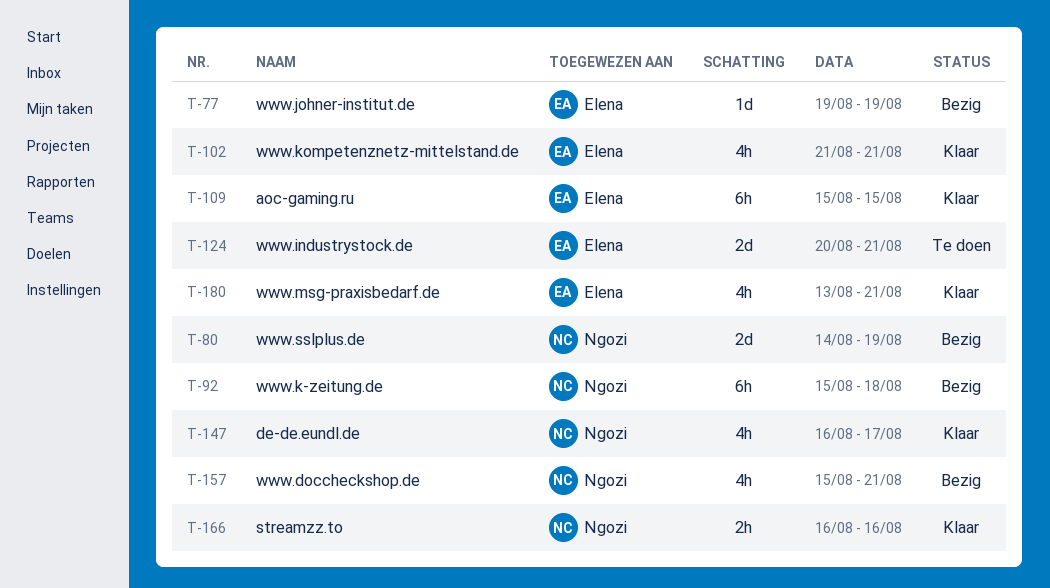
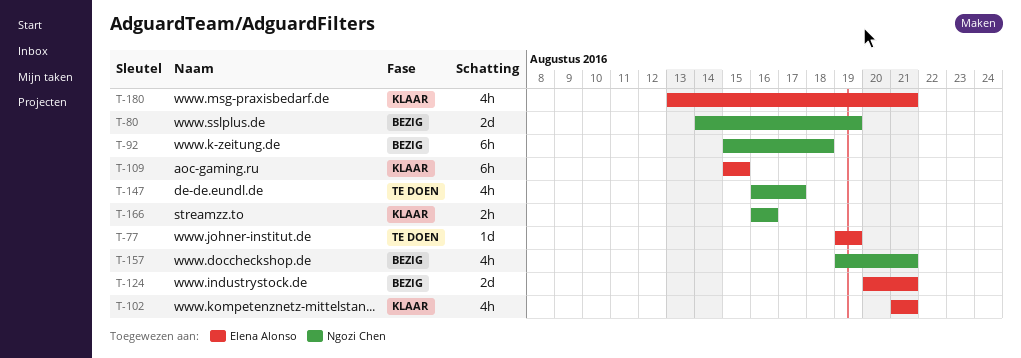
T-77, status: Bezig -> Te doen
T-124, status: Te doen -> Bezig
T-147, status: Klaar -> Te doen
T-157, start: Aug 15 -> Aug 19

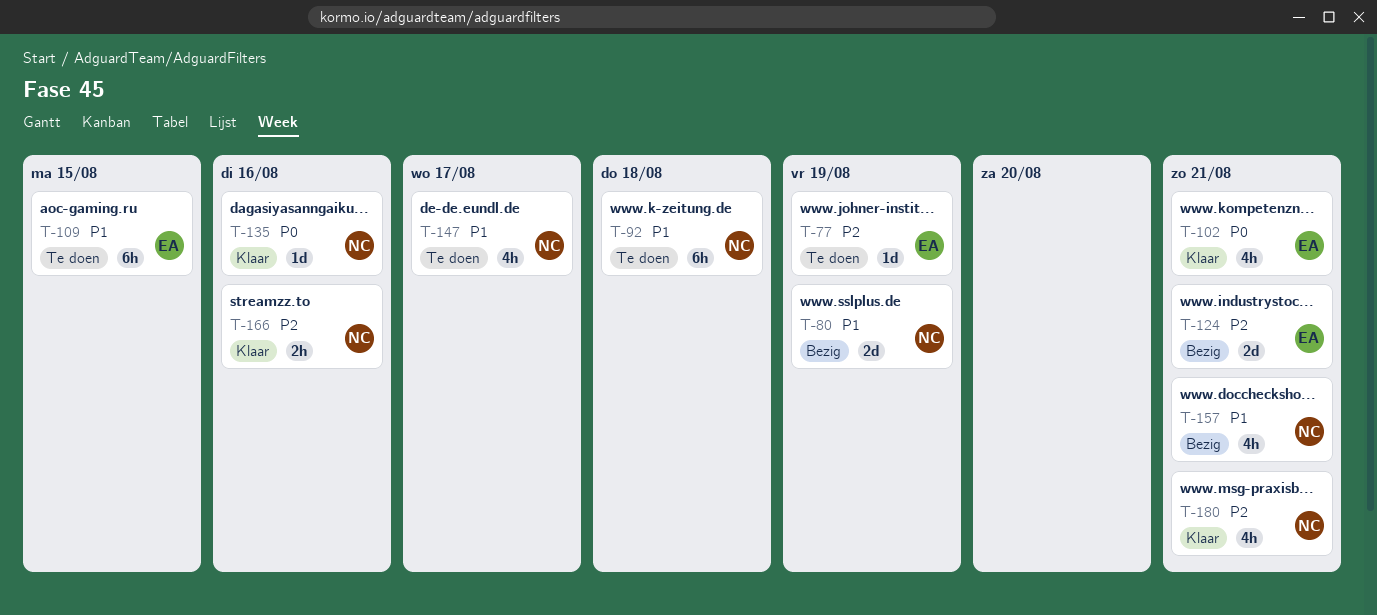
T-92, status: Bezig -> Te doen
T-109, status: Klaar -> Te doen
T-135: none -> present
T-180, owner: Elena Alonso -> Ngozi Chen

